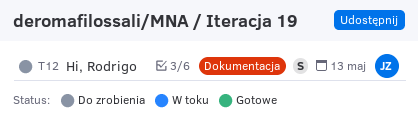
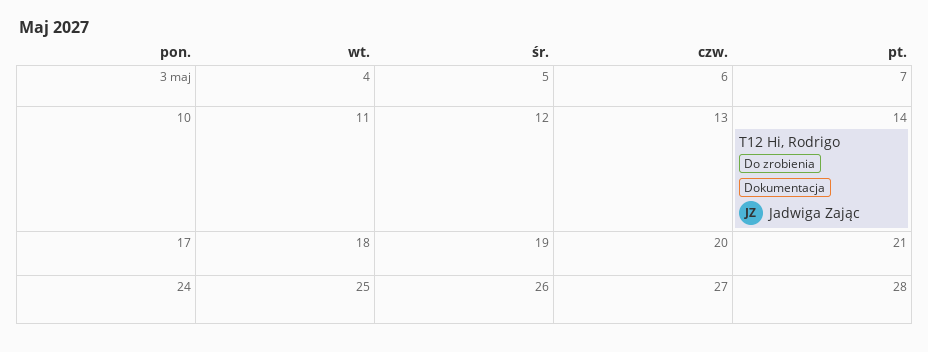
T12, due: May 13 -> May 14

